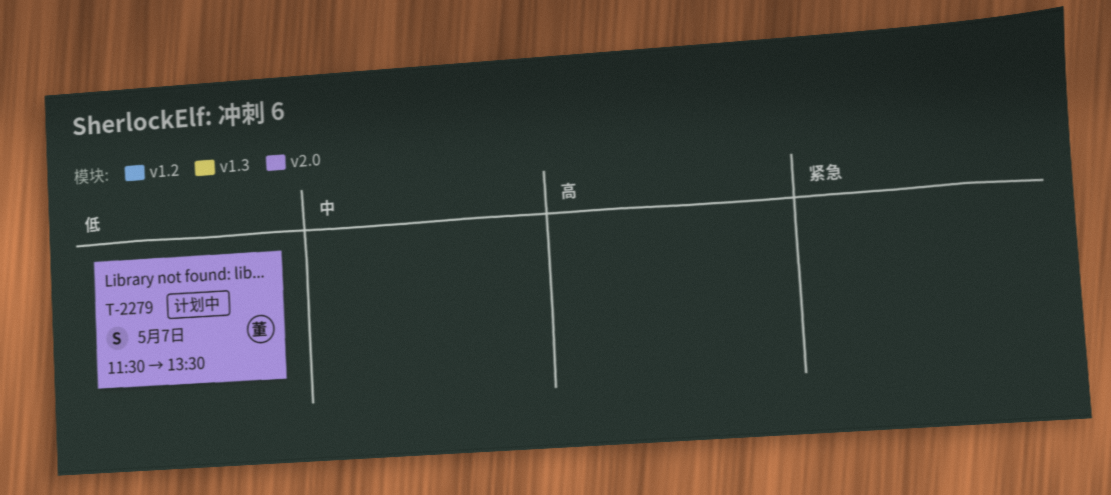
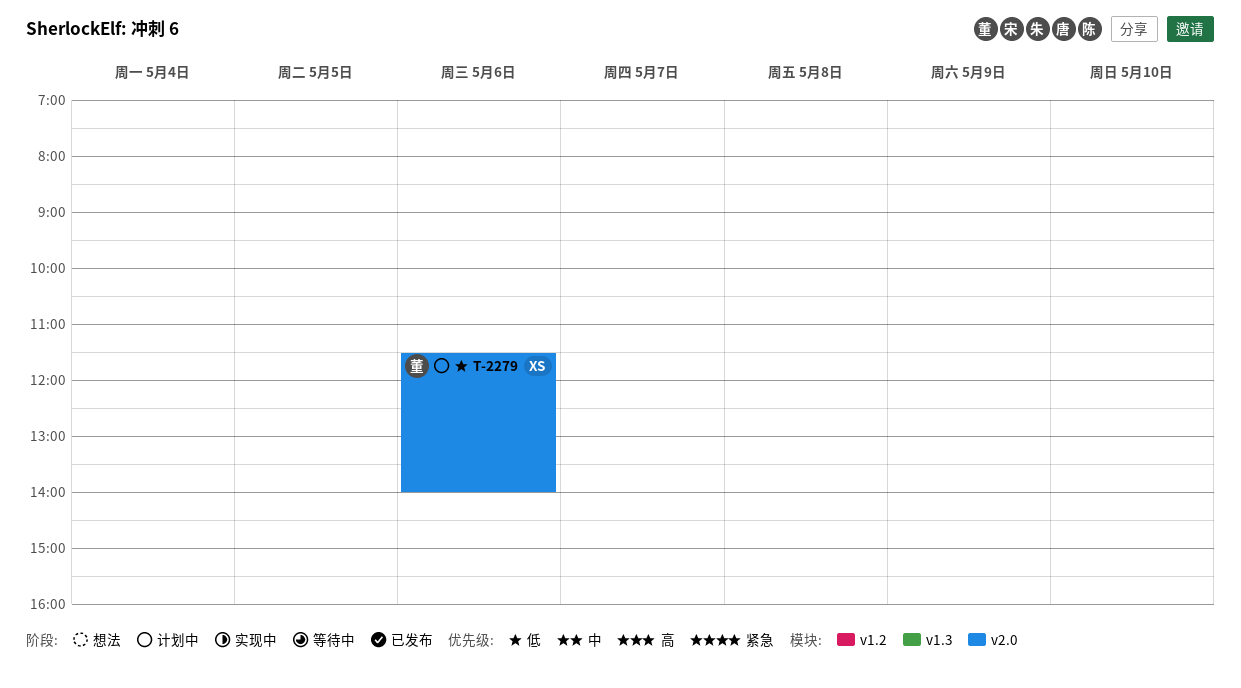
T-2279, estimate: S -> XS
T-2279, day: May 7 -> May 6
T-2279, ends: 13:30 -> 14:00

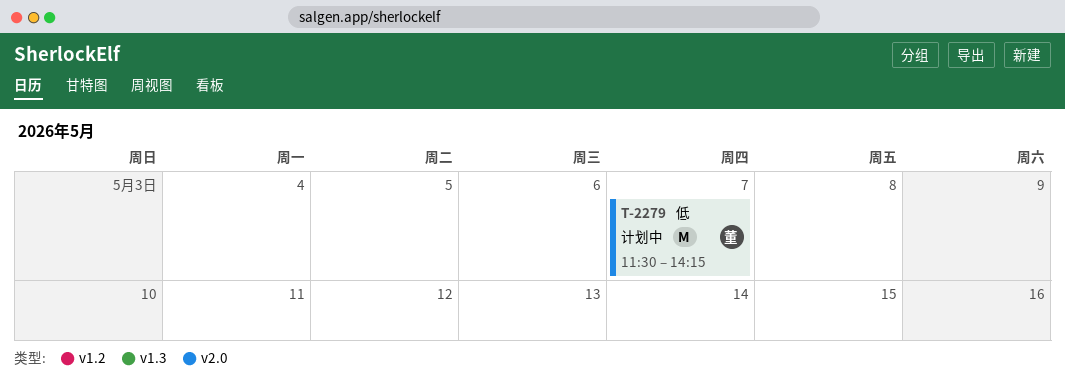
T-2279, estimate: XS -> M
T-2279, day: May 6 -> May 7
T-2279, ends: 14:00 -> 14:15

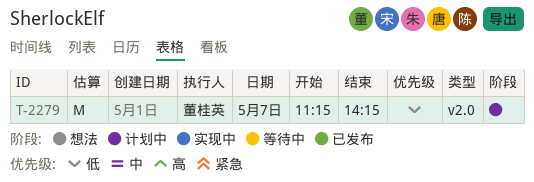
T-2279, begins: 11:30 -> 11:15

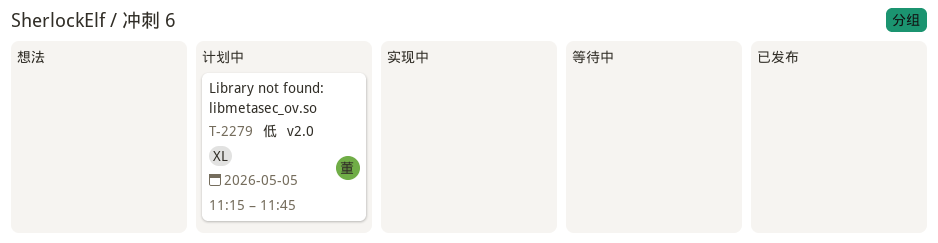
T-2279, estimate: M -> XL
T-2279, day: May 7 -> May 5
T-2279, ends: 14:15 -> 11:45

